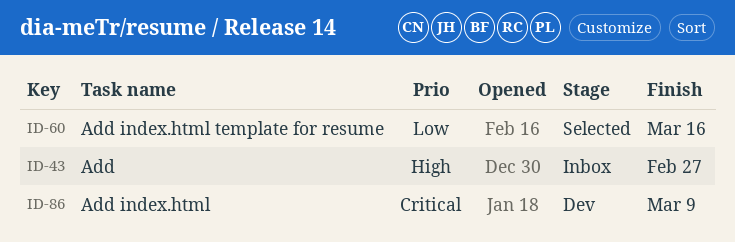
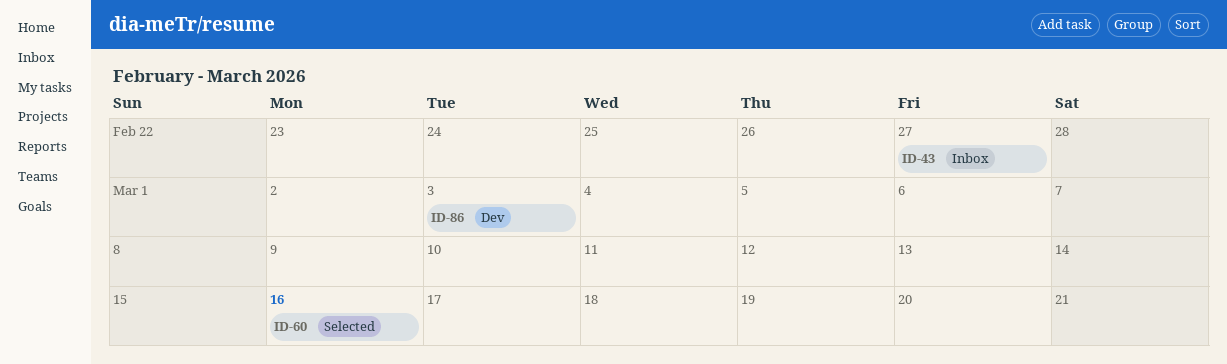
ID-86, due: Mar 9 -> Mar 3

